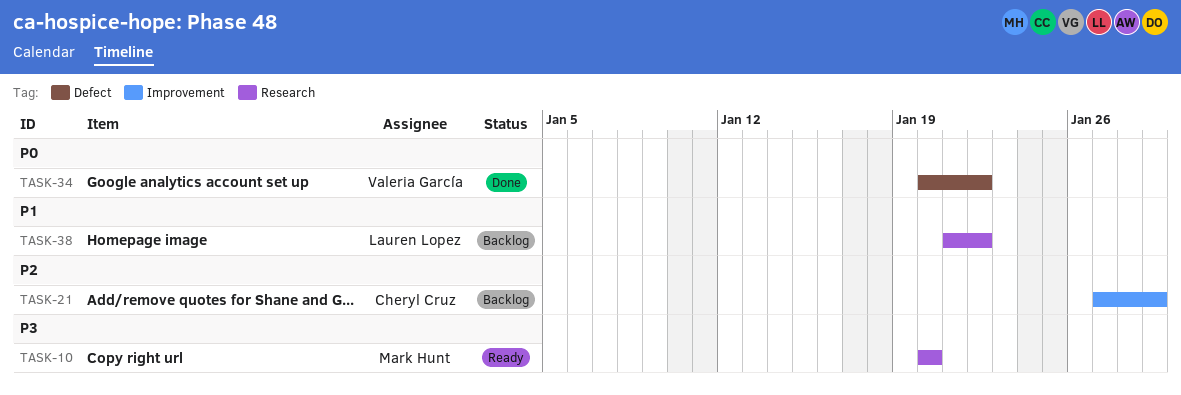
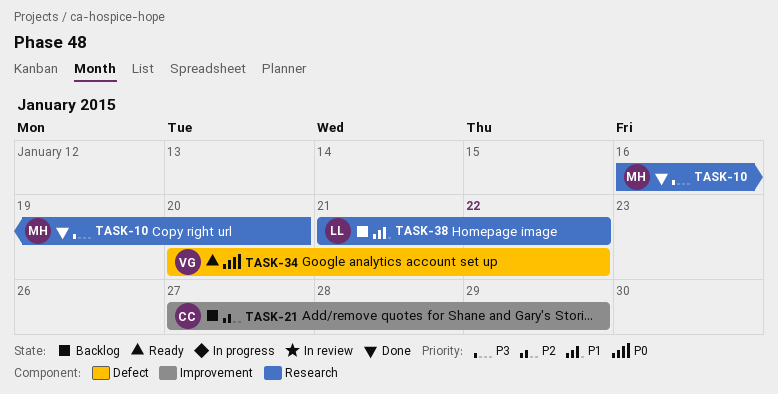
TASK-10, status: Ready -> Done
TASK-10, start: Jan 20 -> Jan 16
TASK-34, status: Done -> Ready

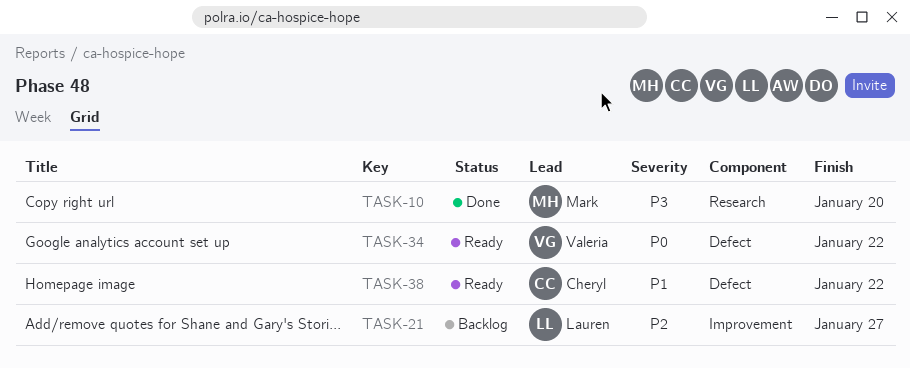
TASK-21, owner: Cheryl -> Lauren
TASK-21, due: Jan 29 -> Jan 27
TASK-38, status: Backlog -> Ready
TASK-38, owner: Lauren -> Cheryl
TASK-38, label: Research -> Defect

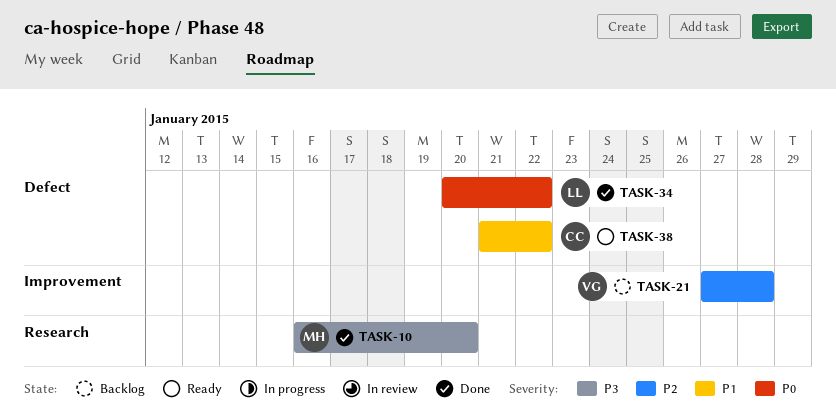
TASK-21, owner: Lauren -> Valeria
TASK-21, due: Jan 27 -> Jan 28
TASK-34, status: Ready -> Done
TASK-34, owner: Valeria -> Lauren

